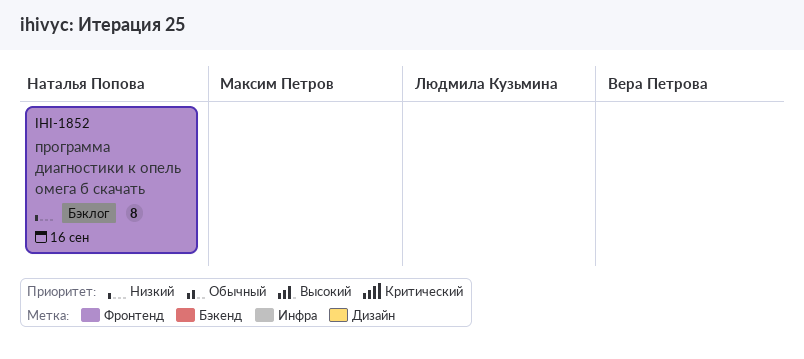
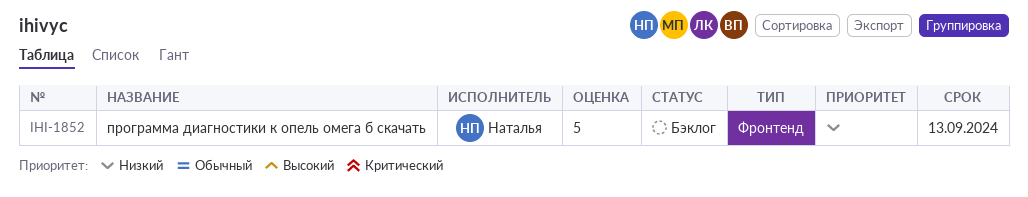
IHI-1852, estimate: 8 -> 5
IHI-1852, due: Sep 16 -> Sep 13

